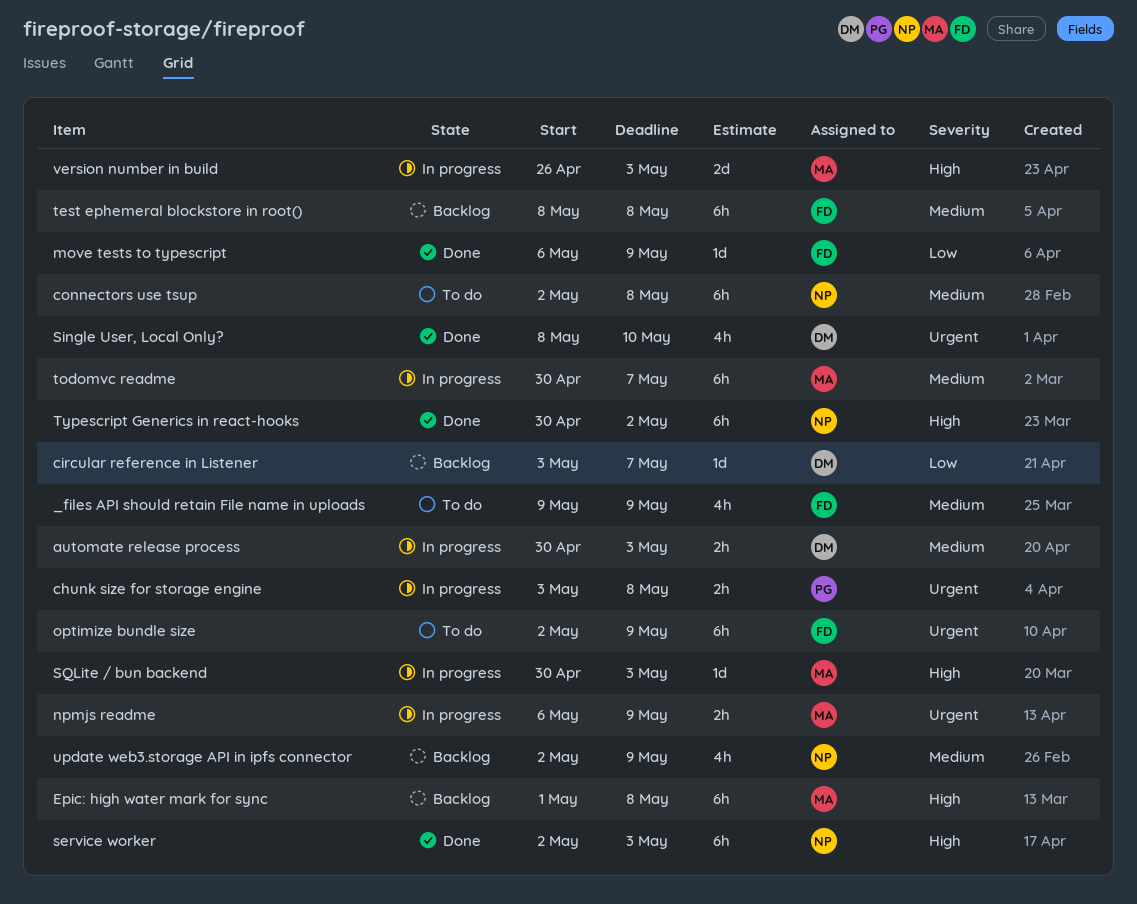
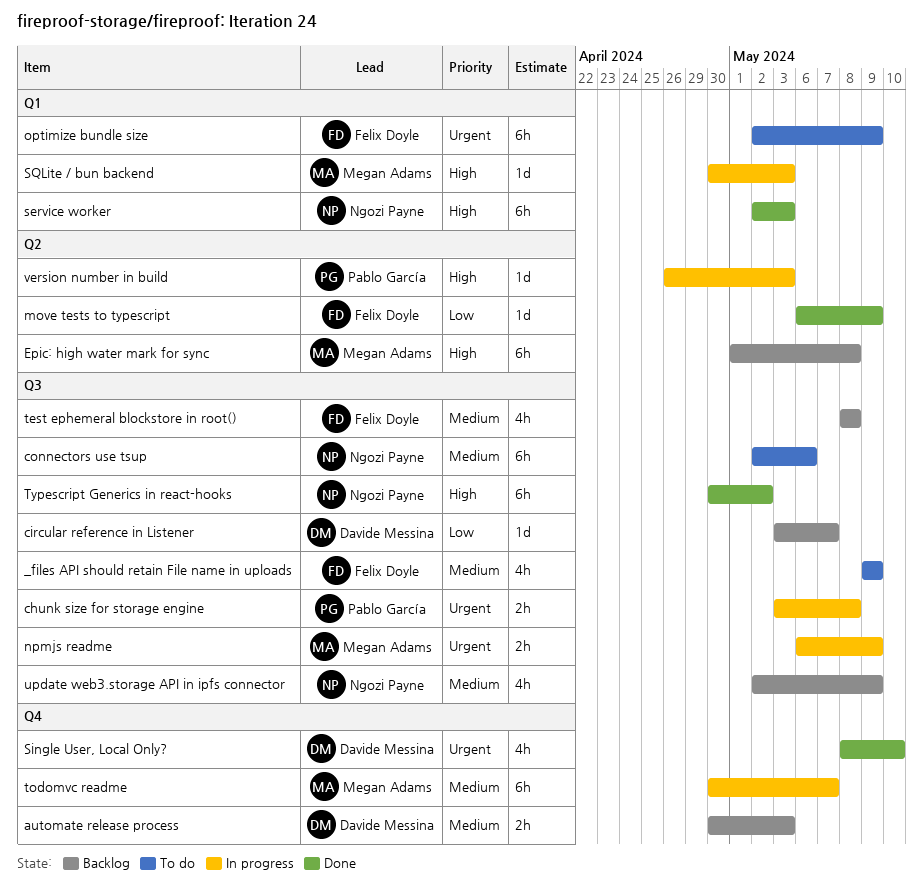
automate release process, status: In progress -> Backlog
connectors use tsup, due: May 8 -> May 6
test ephemeral blockstore in root(), estimate: 6h -> 4h
version number in build, owner: Megan Adams -> Pablo García
version number in build, estimate: 2d -> 1d

